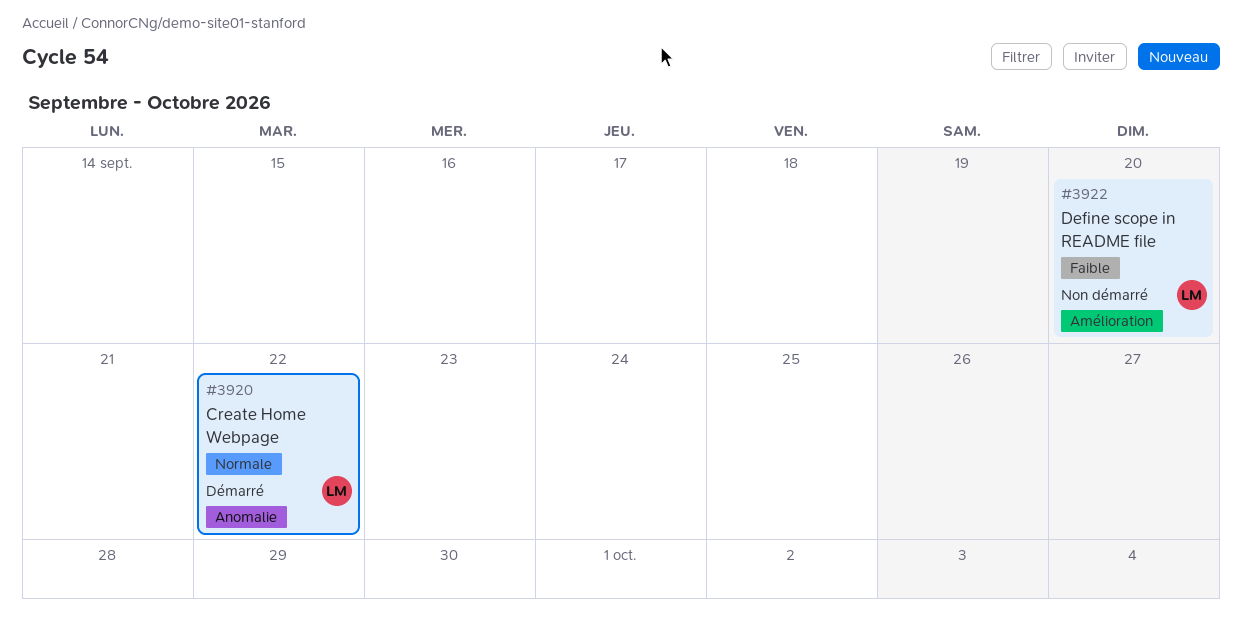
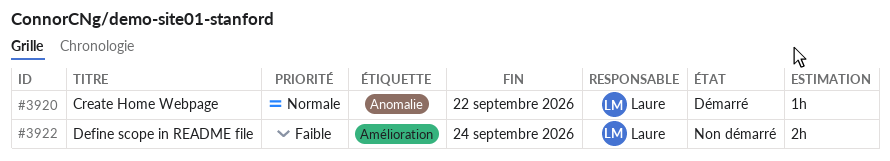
#3922, due: Sep 20 -> Sep 24

